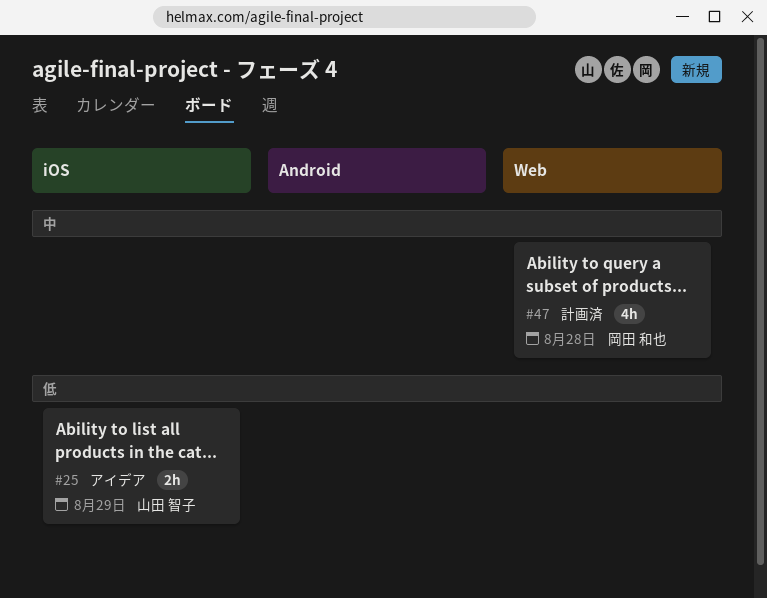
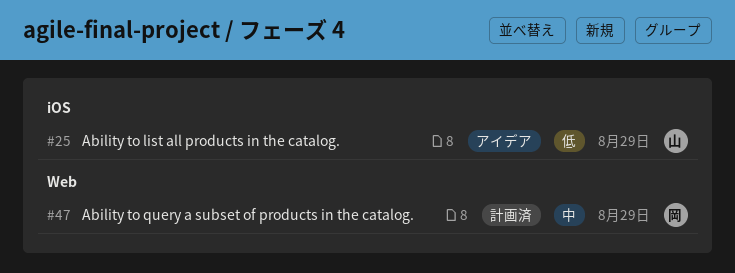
#47, due: Aug 28 -> Aug 29

